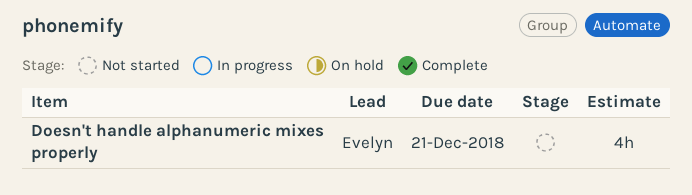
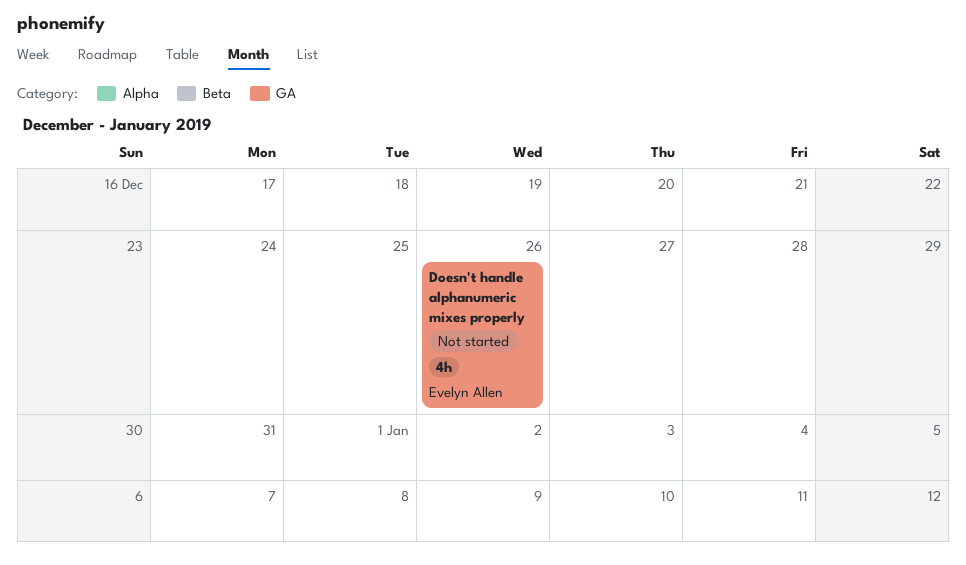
Doesn't handle alphanumeric mixes properly, due: Dec 21 -> Dec 26

